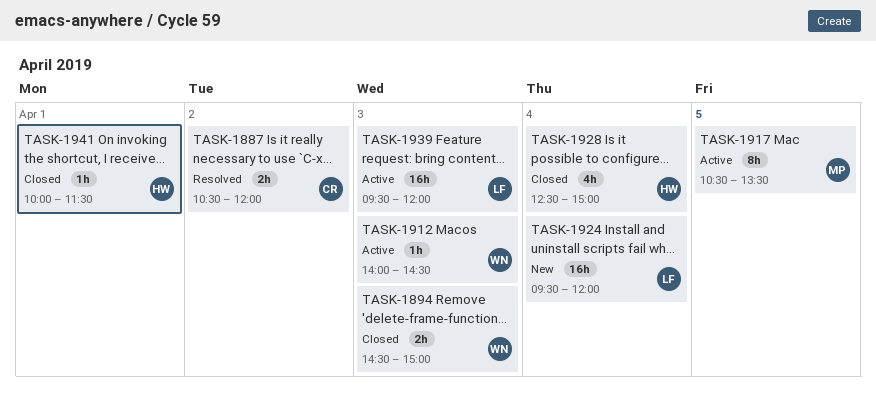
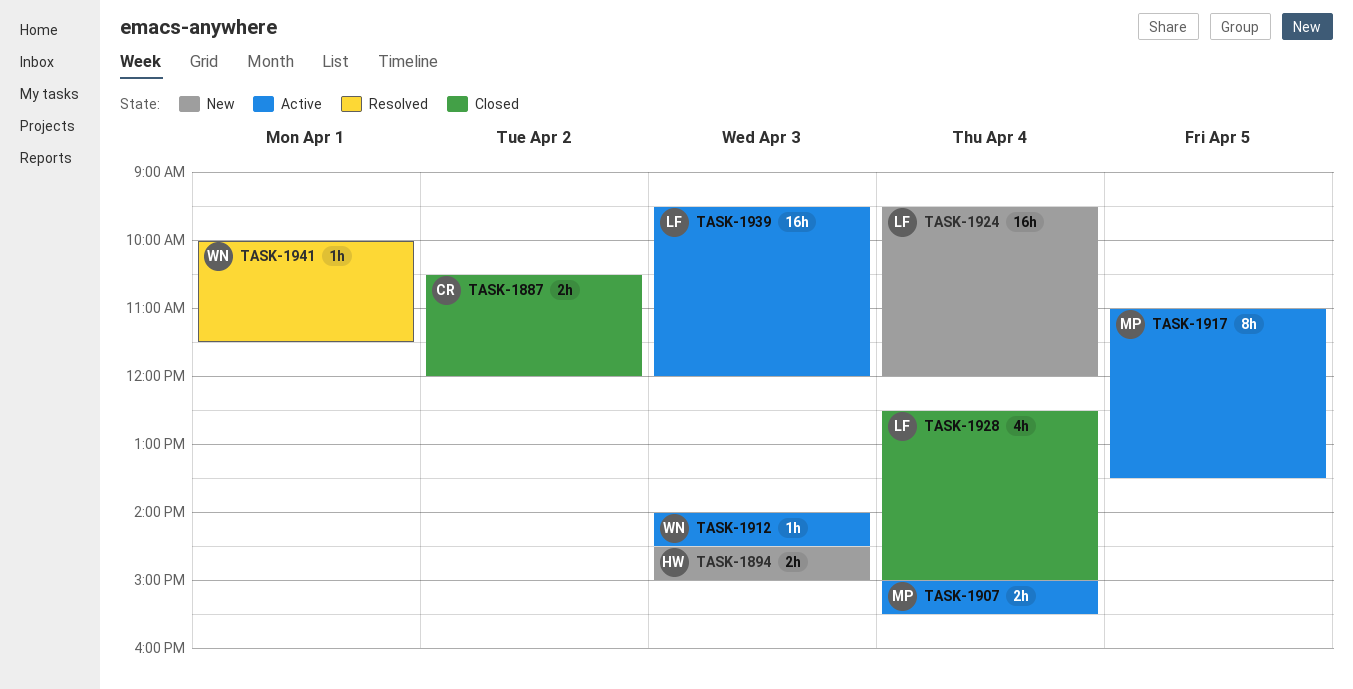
TASK-1887, status: Resolved -> Closed
TASK-1894, status: Closed -> New
TASK-1894, owner: WN -> HW
TASK-1907: none -> present
TASK-1917, begins: 10:30 -> 11:00
TASK-1928, owner: HW -> LF
TASK-1941, status: Closed -> Resolved
TASK-1941, owner: HW -> WN

